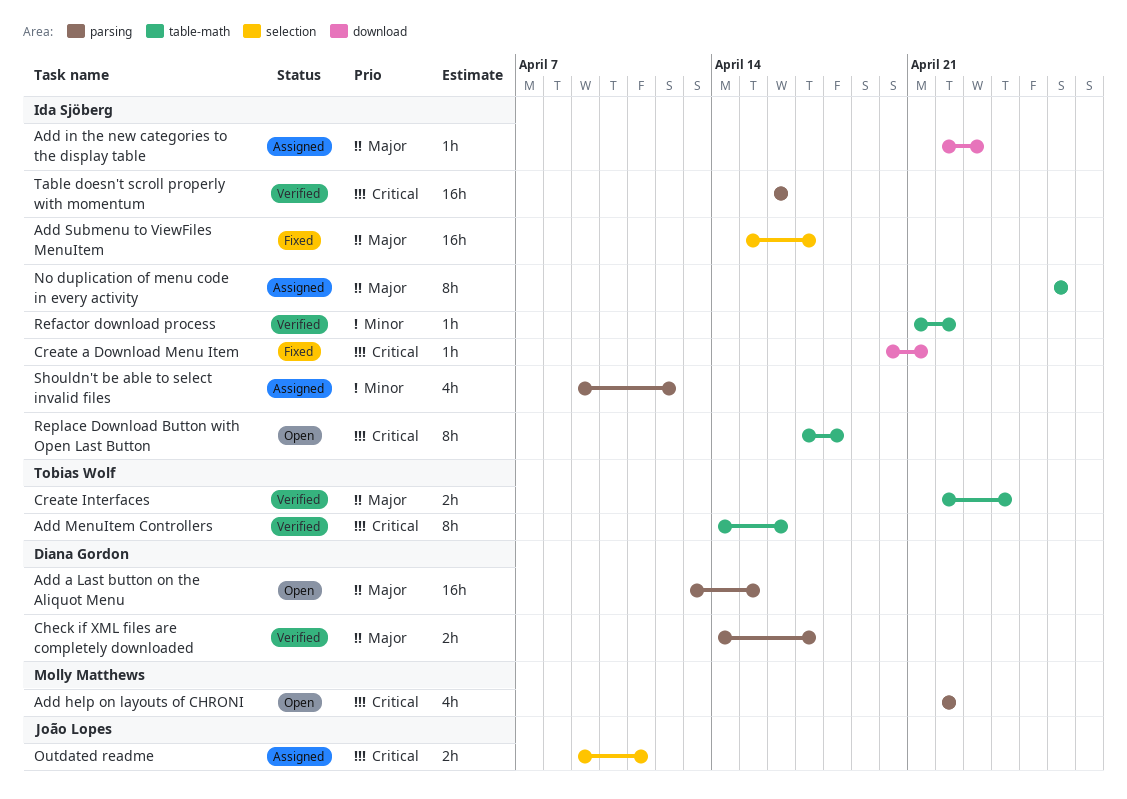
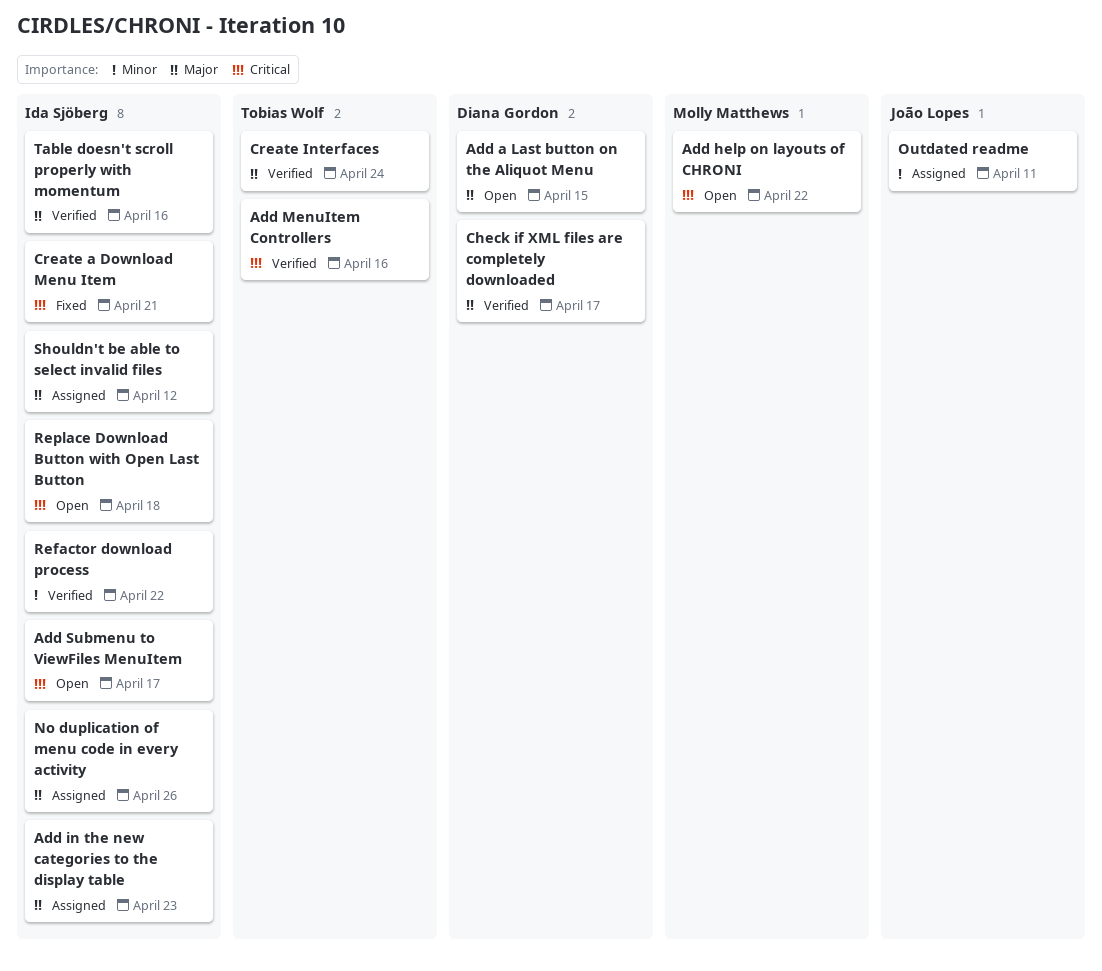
Add Submenu to ViewFiles MenuItem, status: Fixed -> Open
Add Submenu to ViewFiles MenuItem, priority: Major -> Critical
Outdated readme, priority: Critical -> Minor
Shouldn't be able to select invalid files, priority: Minor -> Major
Table doesn't scroll properly with momentum, priority: Critical -> Major

